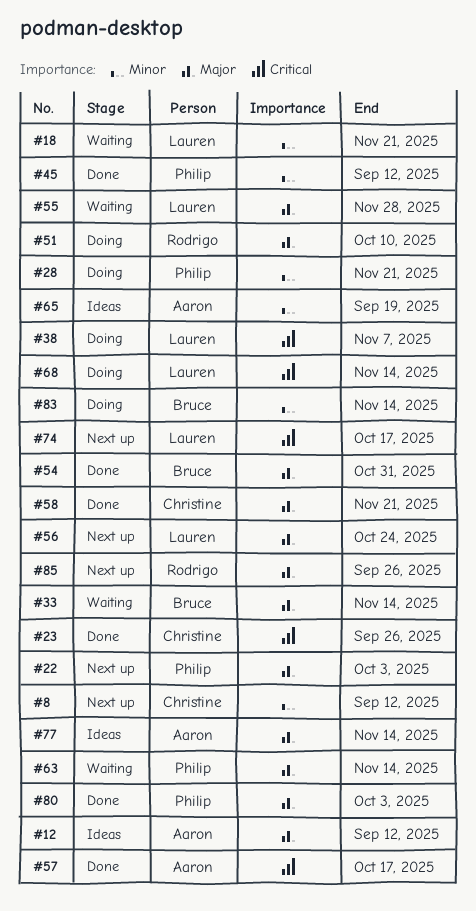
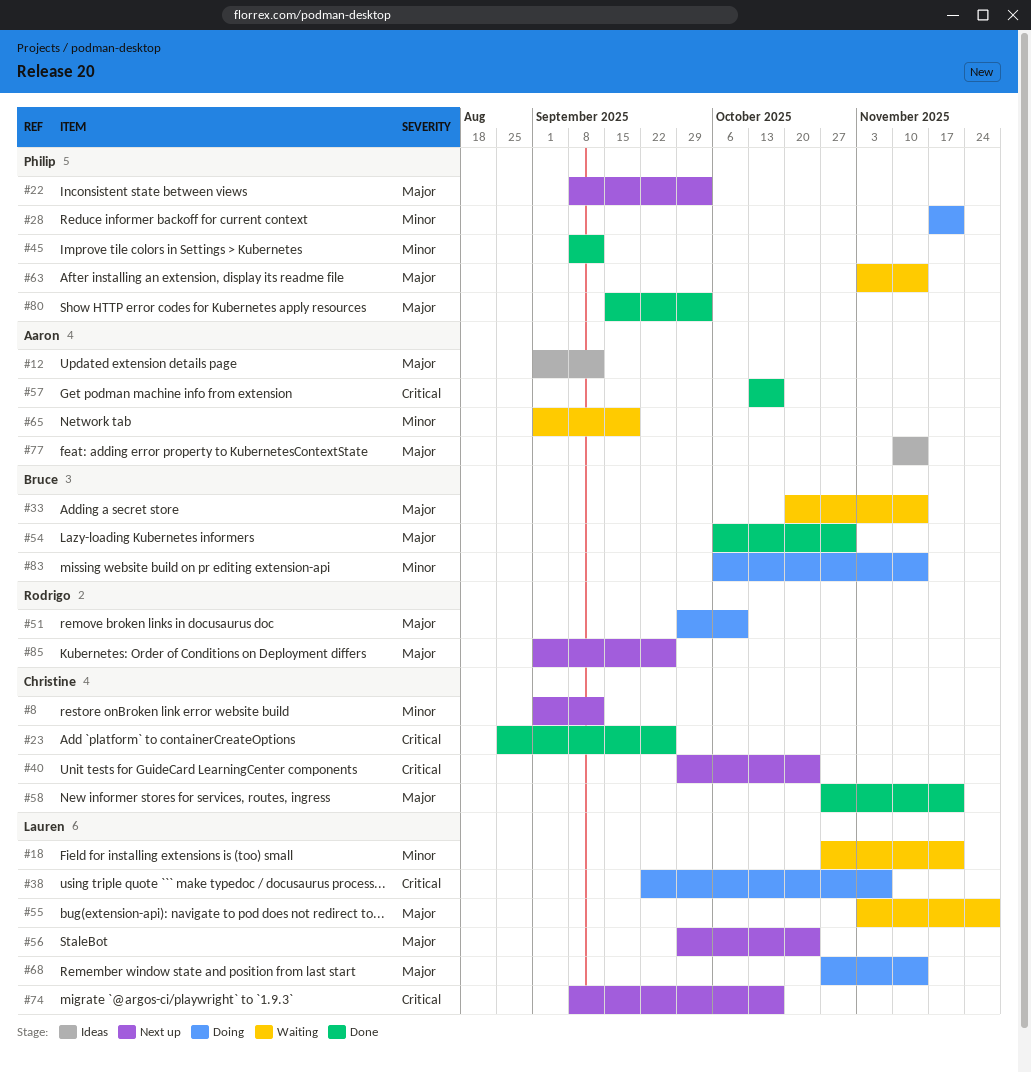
#40: none -> present
#65, status: Ideas -> Waiting
#68, priority: Critical -> Major

